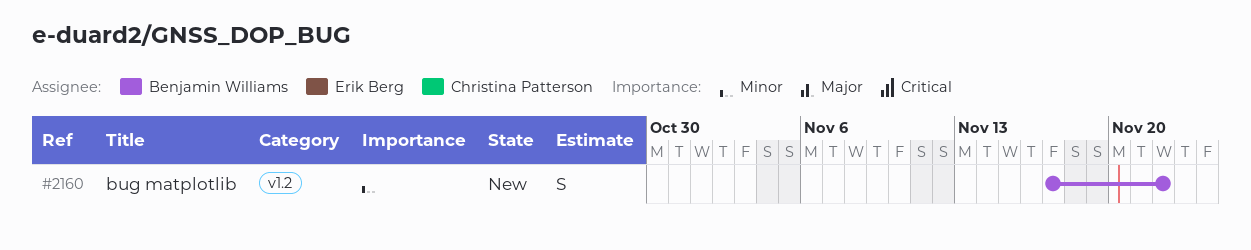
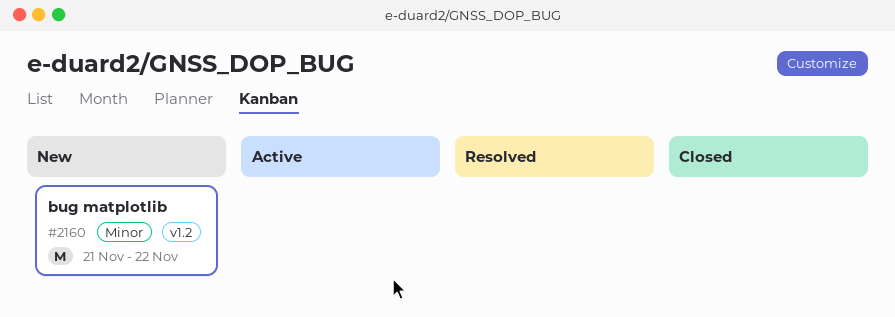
#2160, estimate: S -> M
#2160, start: Nov 17 -> Nov 21

